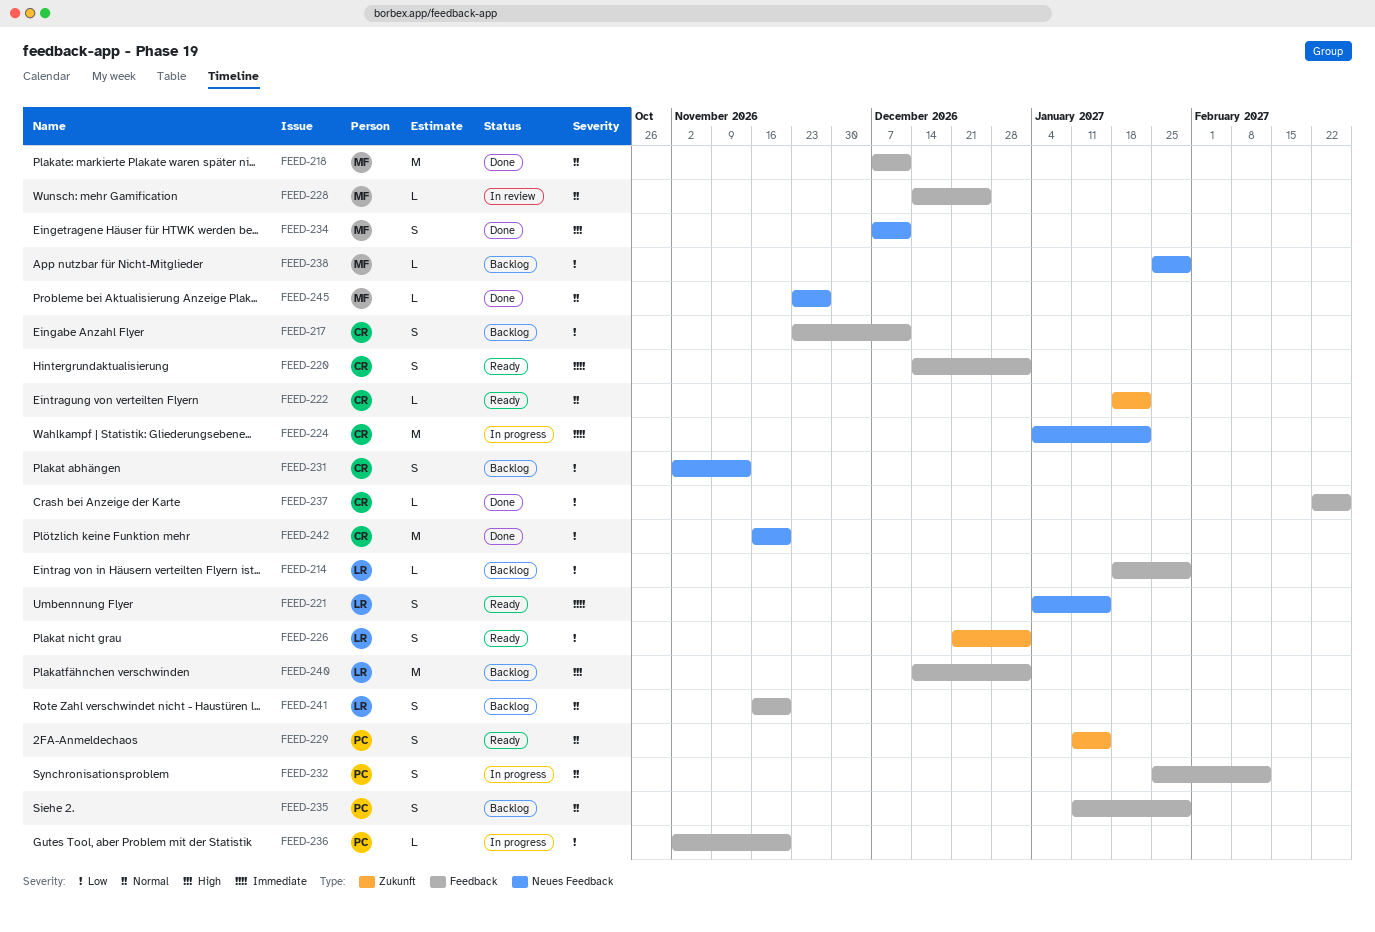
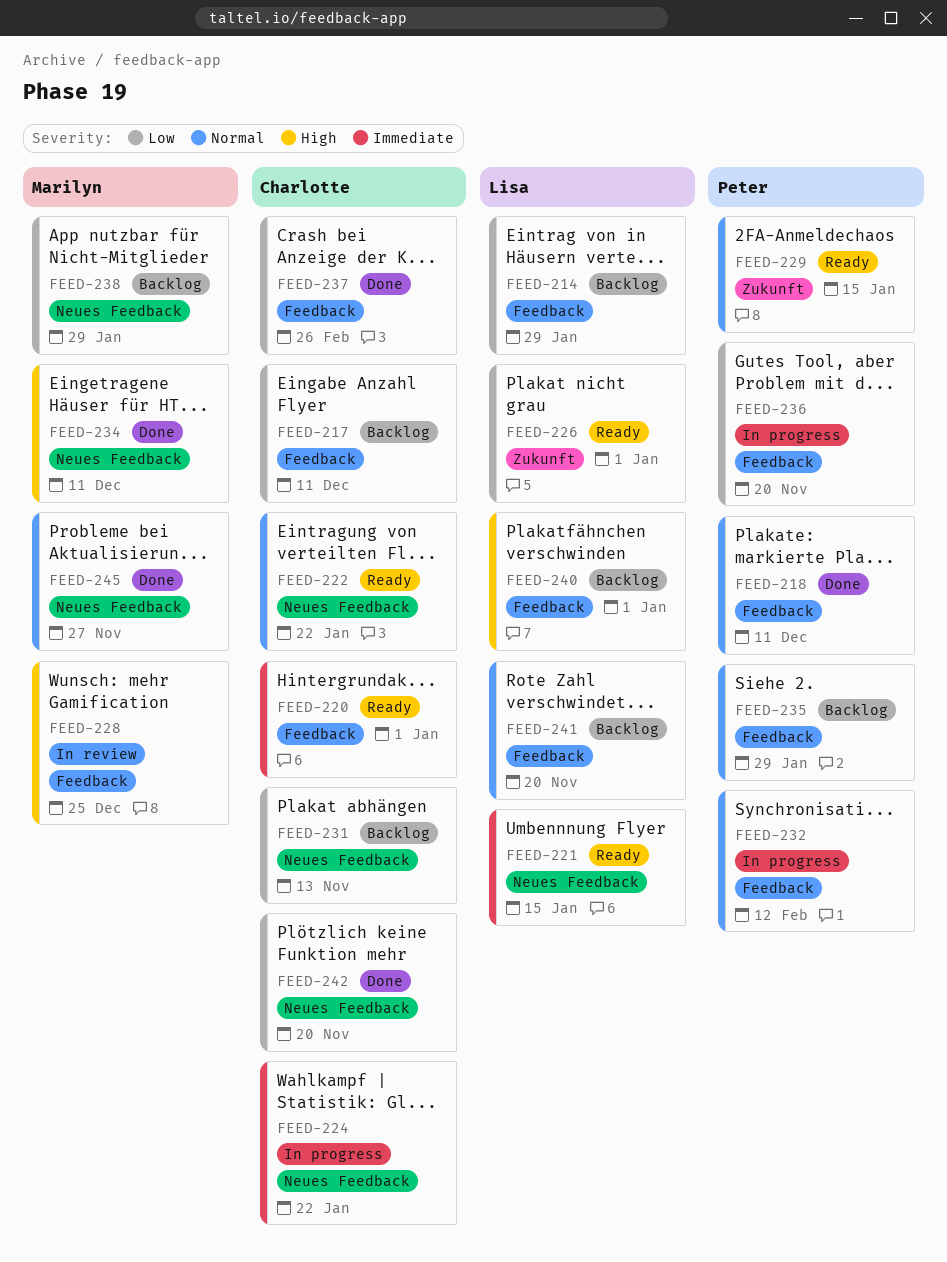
FEED-218, owner: Marilyn -> Peter
FEED-222, label: Zukunft -> Neues Feedback
FEED-228, priority: Normal -> High

